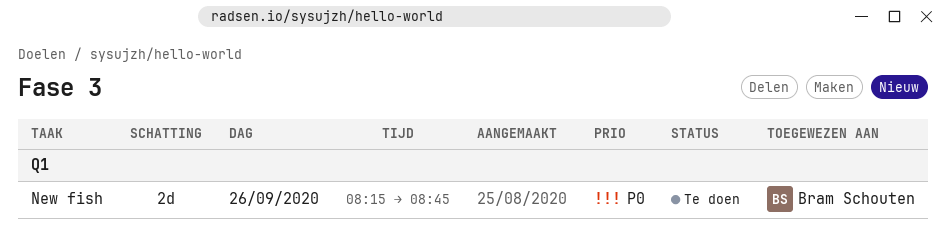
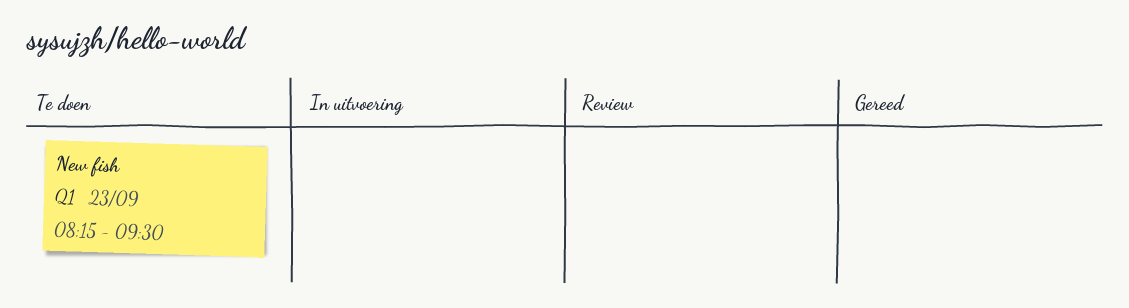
New fish, day: Sep 26 -> Sep 23
New fish, ends: 08:45 -> 09:30

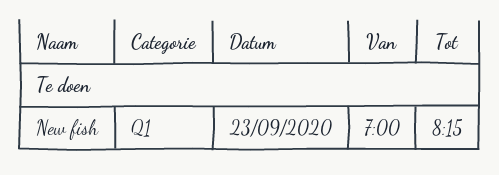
New fish, begins: 08:15 -> 07:00
New fish, ends: 09:30 -> 08:15

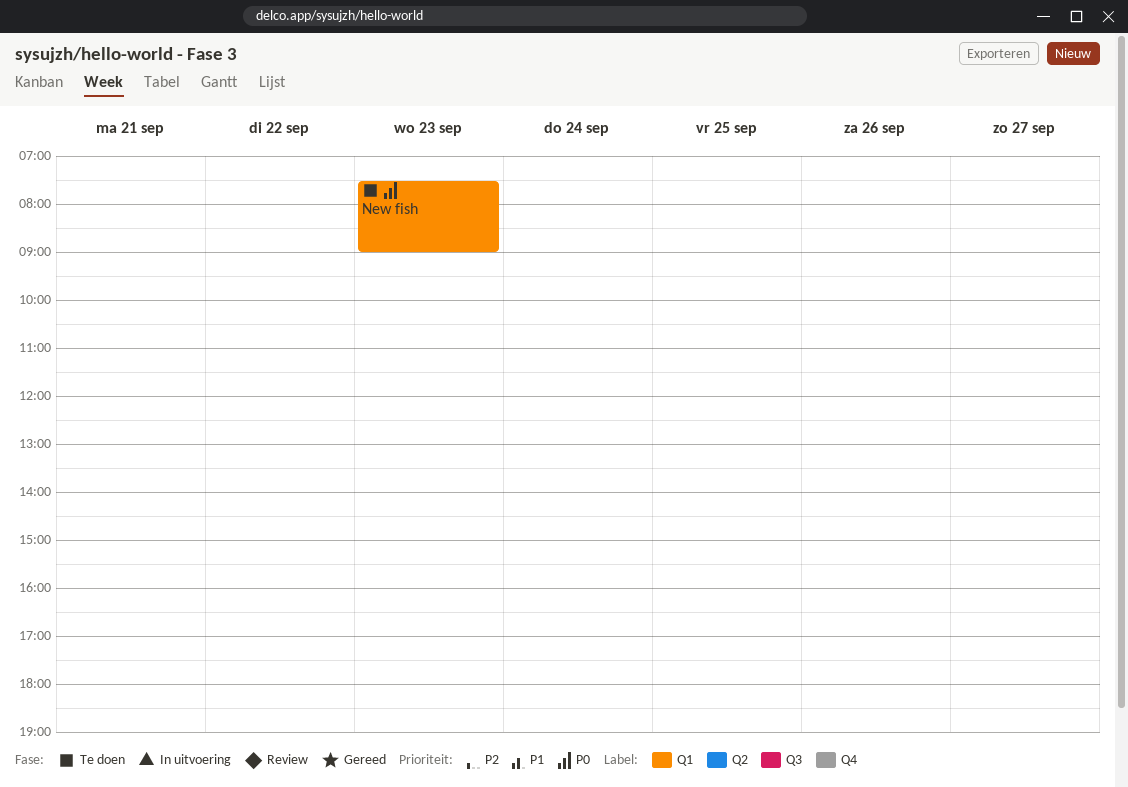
New fish, begins: 07:00 -> 07:30
New fish, ends: 08:15 -> 09:00

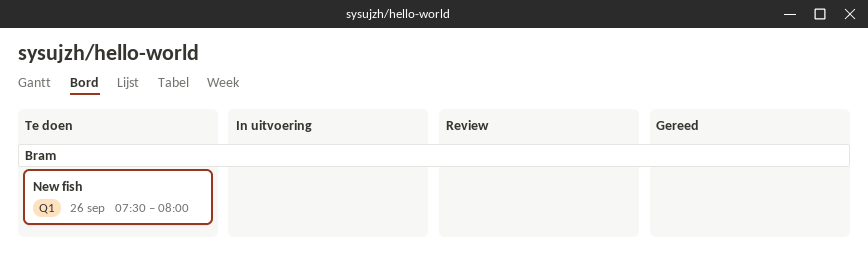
New fish, day: Sep 23 -> Sep 26
New fish, ends: 09:00 -> 08:00

